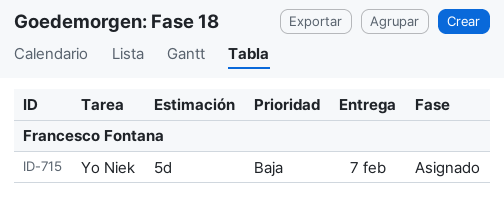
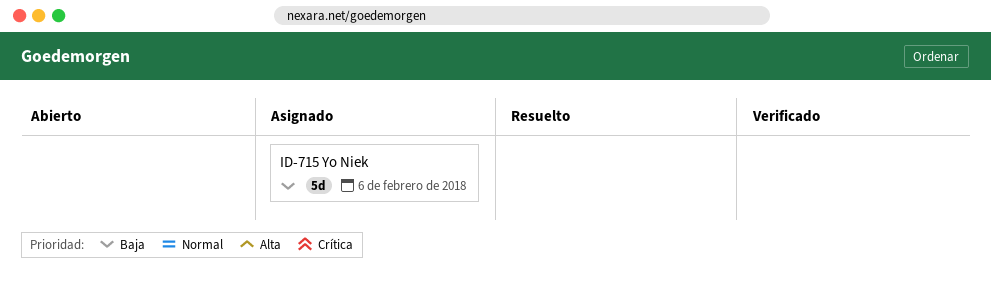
ID-715, due: Feb 7 -> Feb 6

